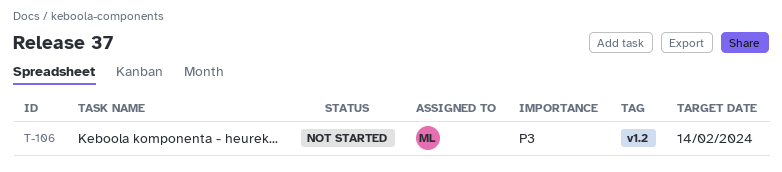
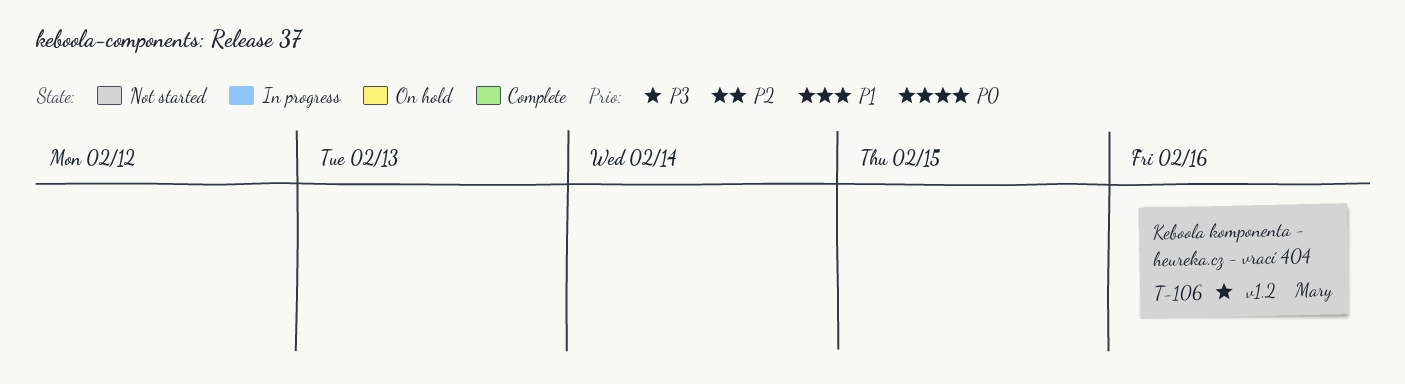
T-106, due: Feb 14 -> Feb 16

